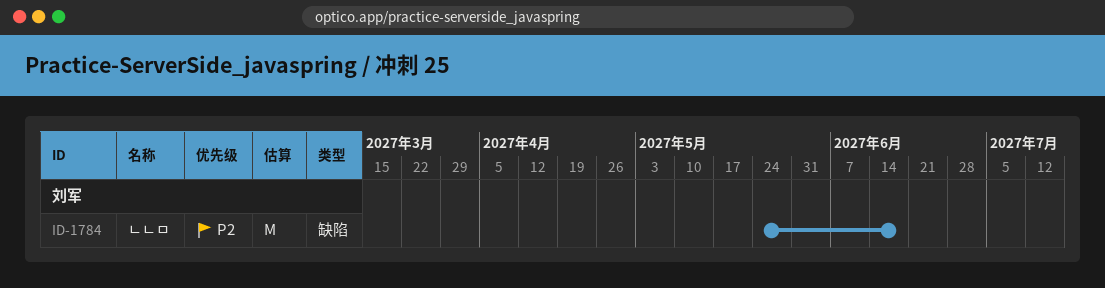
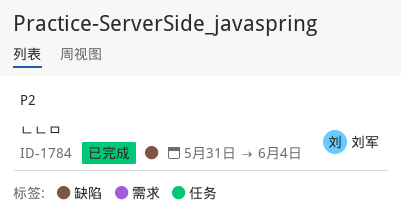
ID-1784, start: May 24 -> May 31
ID-1784, due: Jun 18 -> Jun 4

